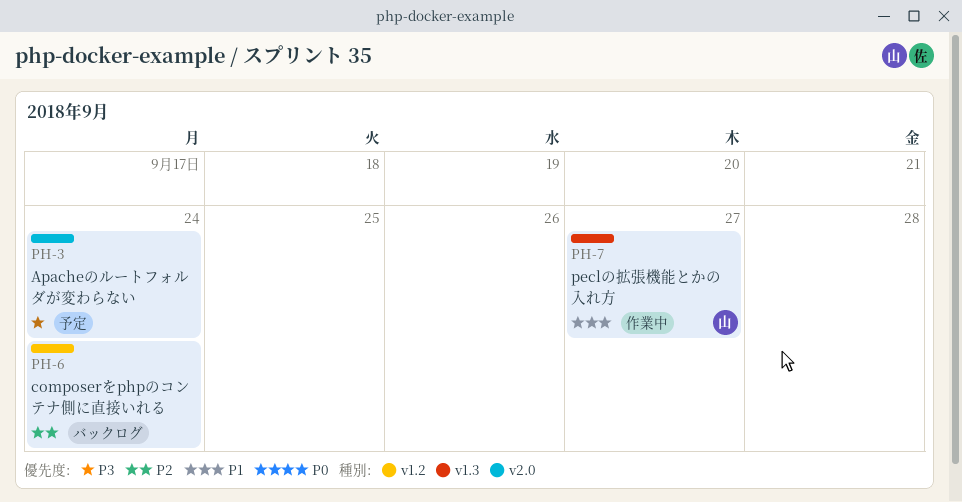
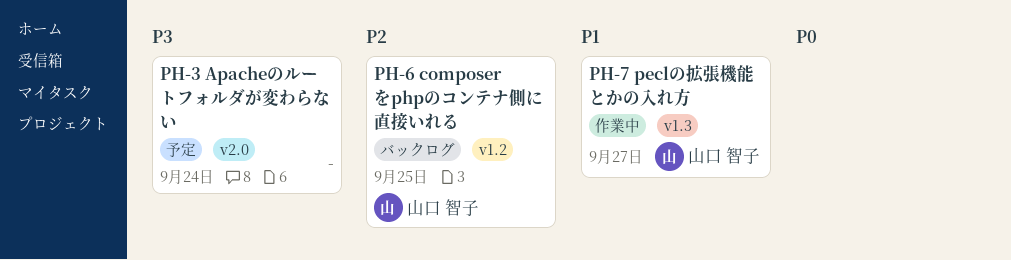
PH-6, owner: none -> 山口 智子
PH-6, due: Sep 24 -> Sep 25

